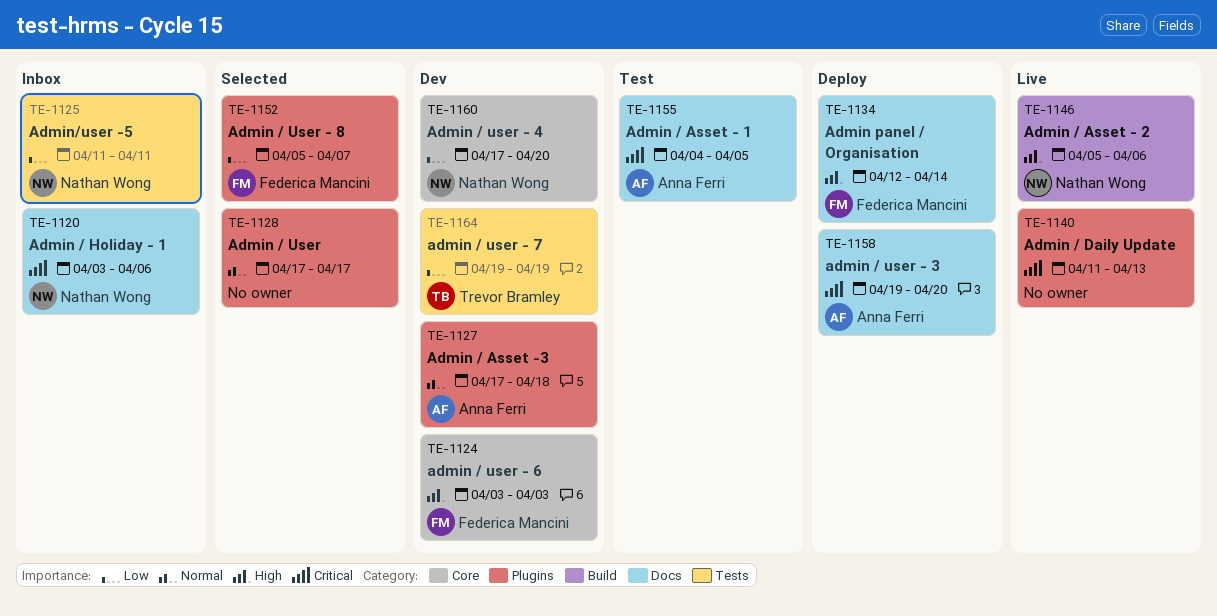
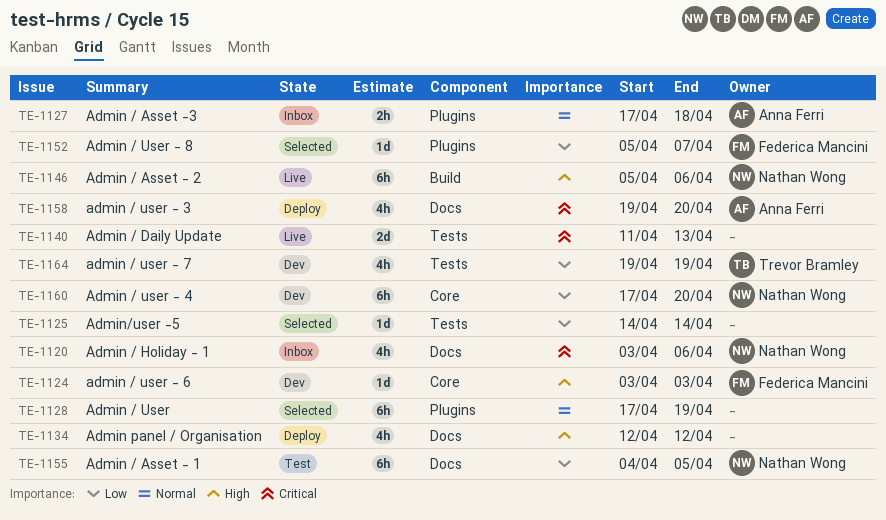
TE-1125, status: Inbox -> Selected
TE-1125, owner: Nathan Wong -> none
TE-1125, start: Apr 11 -> Apr 14
TE-1125, due: Apr 11 -> Apr 14
TE-1127, status: Dev -> Inbox
TE-1128, due: Apr 17 -> Apr 19
TE-1134, owner: Federica Mancini -> none
TE-1134, due: Apr 14 -> Apr 12
TE-1140, label: Plugins -> Tests
TE-1155, owner: Anna Ferri -> Nathan Wong
TE-1155, priority: Critical -> Low

